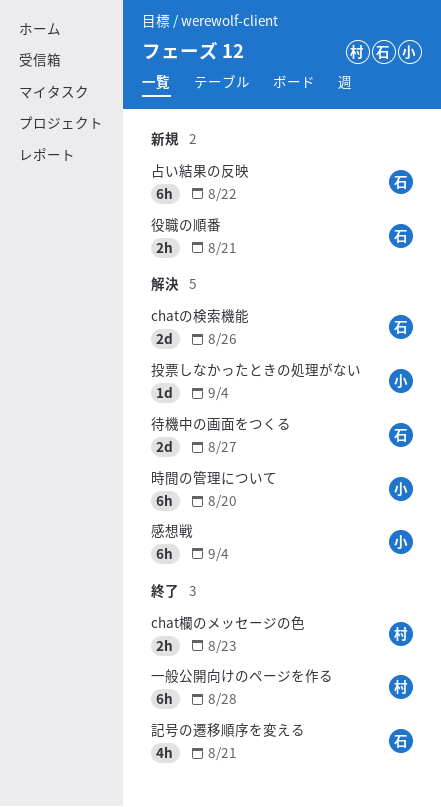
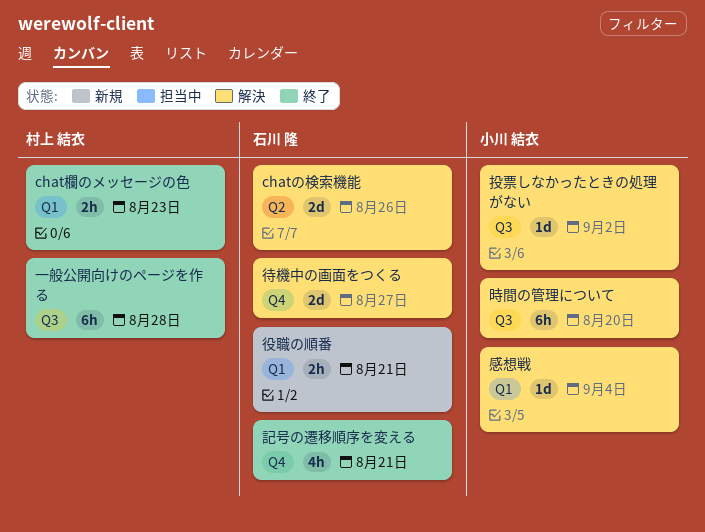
占い結果の反映: present -> none
感想戦, estimate: 6h -> 1d
投票しなかったときの処理がない, due: Sep 4 -> Sep 2

